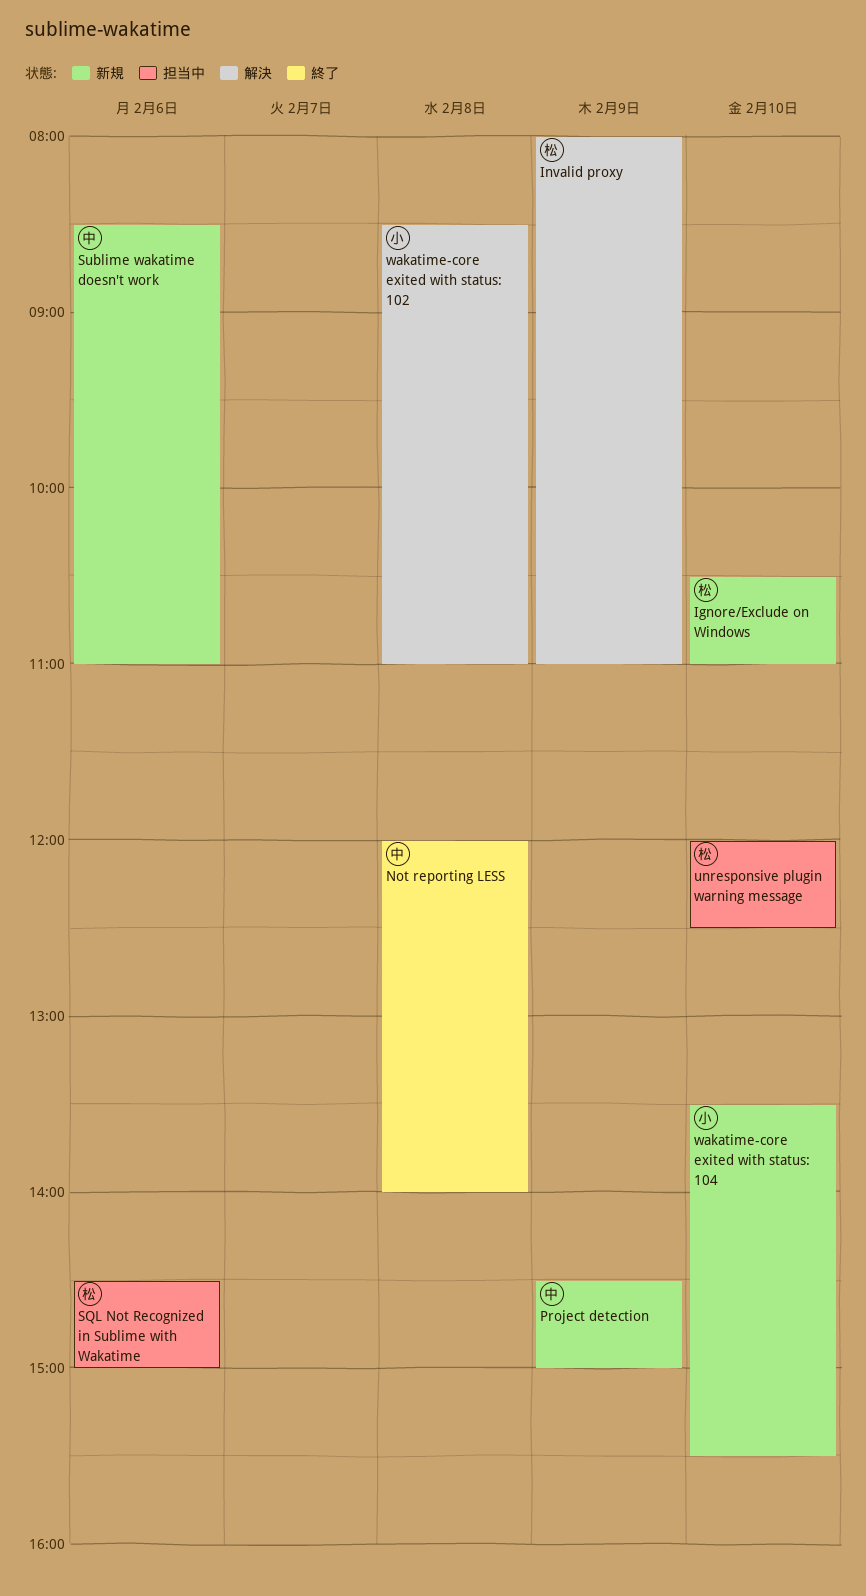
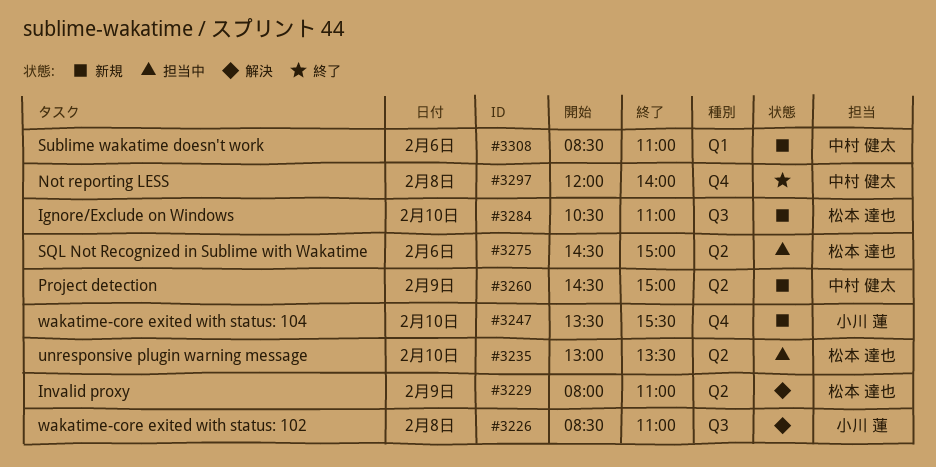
unresponsive plugin warning message, begins: 12:00 -> 13:00
unresponsive plugin warning message, ends: 12:30 -> 13:30

